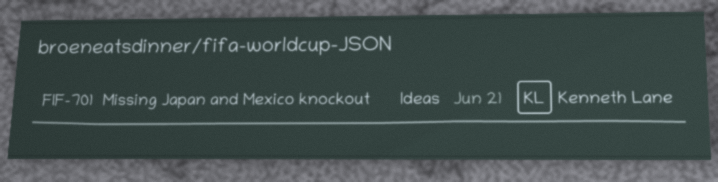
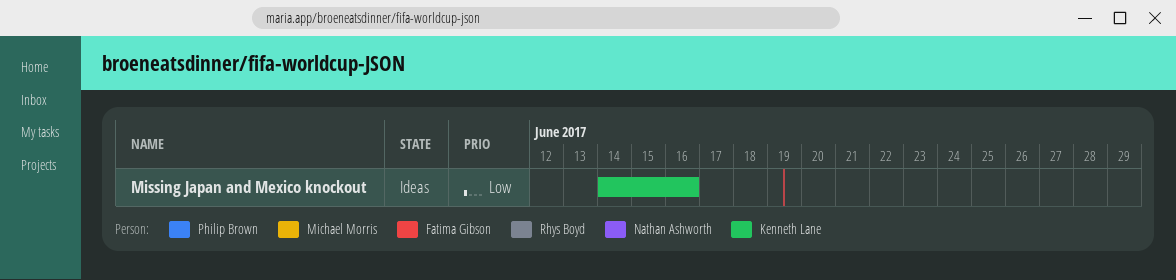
Missing Japan and Mexico knockout, due: Jun 21 -> Jun 16

